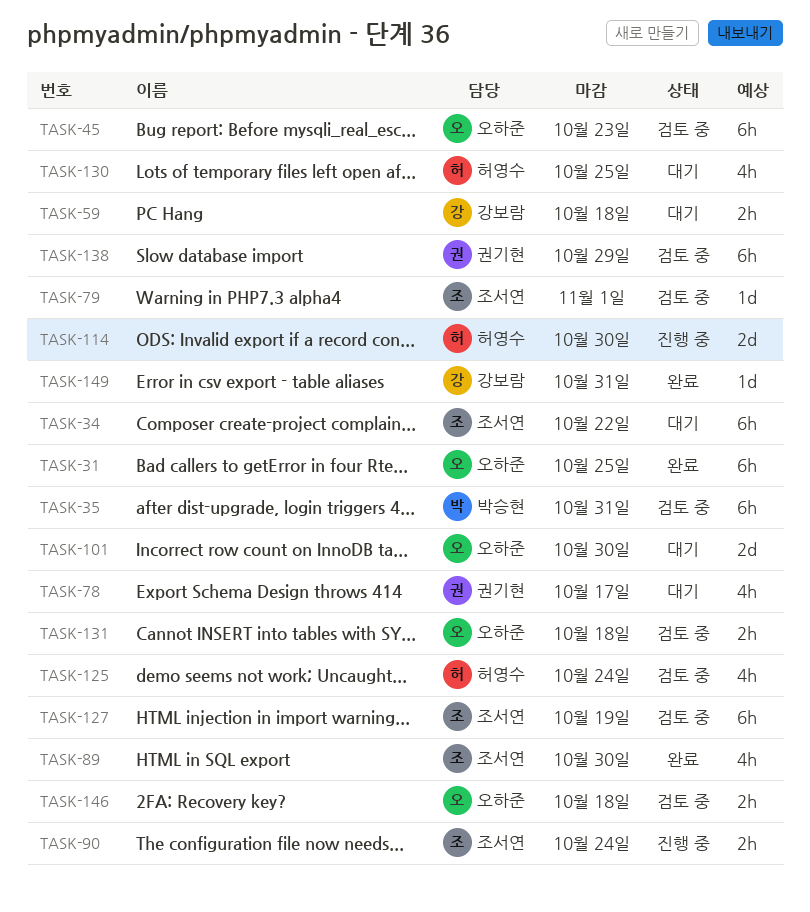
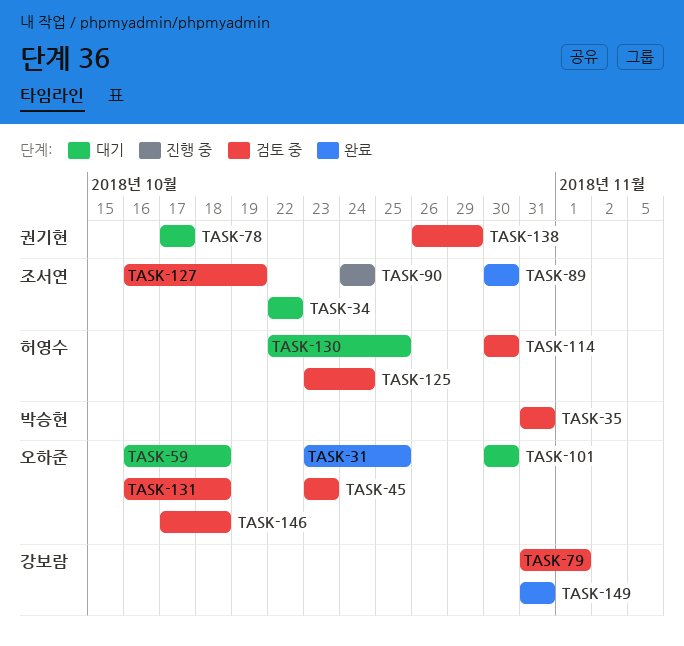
TASK-59, owner: 강보람 -> 오하준
TASK-79, owner: 조서연 -> 강보람
TASK-114, status: 진행 중 -> 검토 중

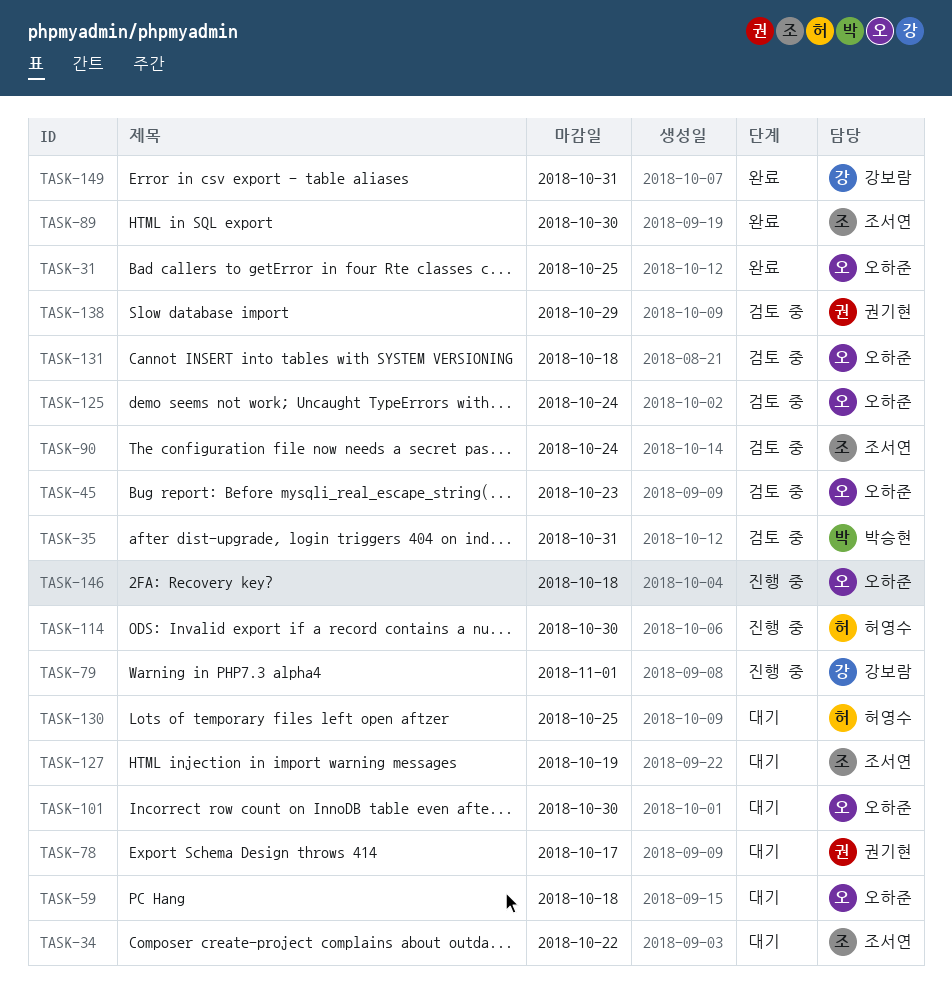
TASK-79, status: 검토 중 -> 진행 중
TASK-90, status: 진행 중 -> 검토 중
TASK-114, status: 검토 중 -> 진행 중
TASK-125, owner: 허영수 -> 오하준
TASK-127, status: 검토 중 -> 대기
TASK-146, status: 검토 중 -> 진행 중

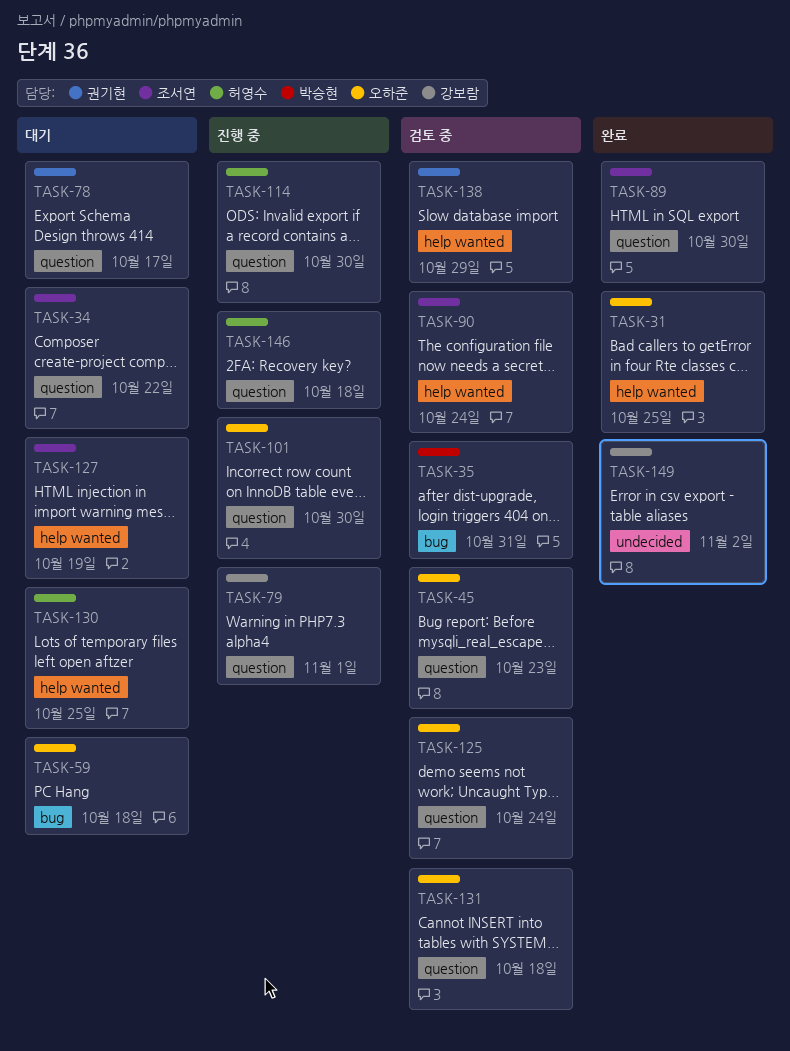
TASK-101, status: 대기 -> 진행 중
TASK-146, owner: 오하준 -> 허영수
TASK-149, due: Oct 31 -> Nov 2

